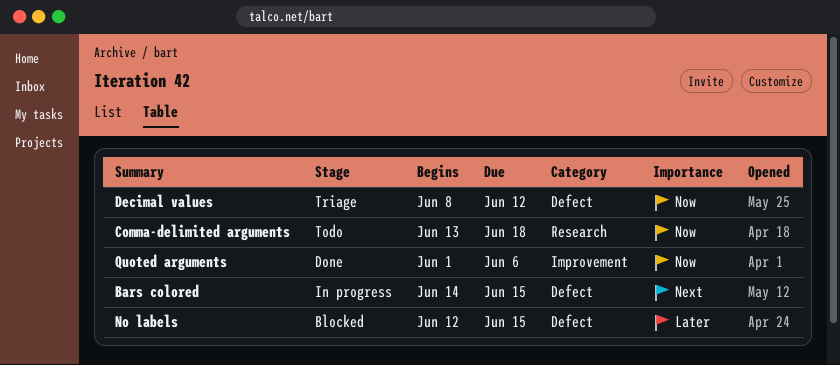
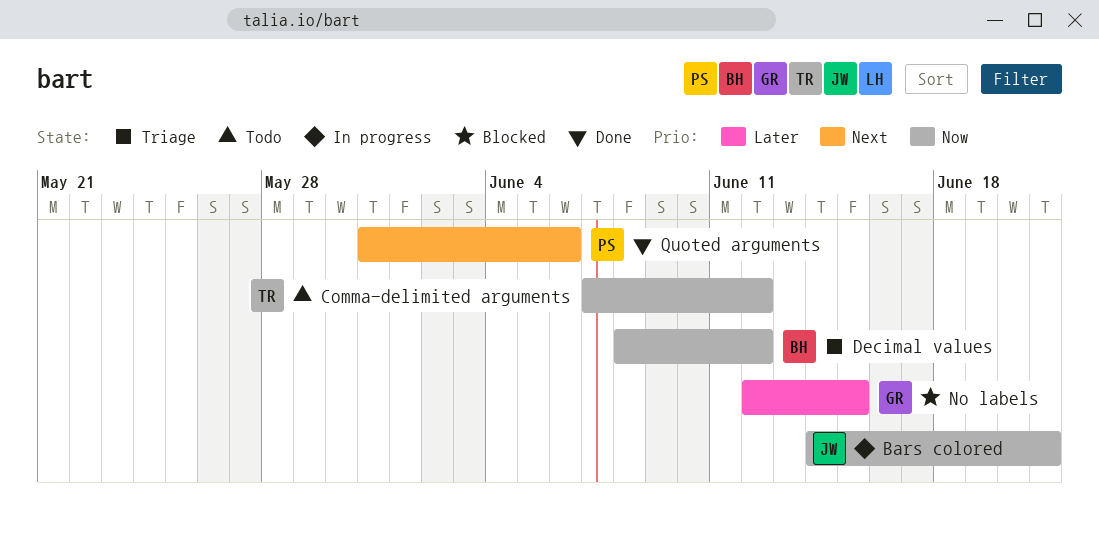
Bars colored, priority: Next -> Now
Bars colored, due: Jun 15 -> Jun 21
Comma-delimited arguments, start: Jun 13 -> Jun 7
Comma-delimited arguments, due: Jun 18 -> Jun 12
Quoted arguments, priority: Now -> Next
Quoted arguments, start: Jun 1 -> May 31

